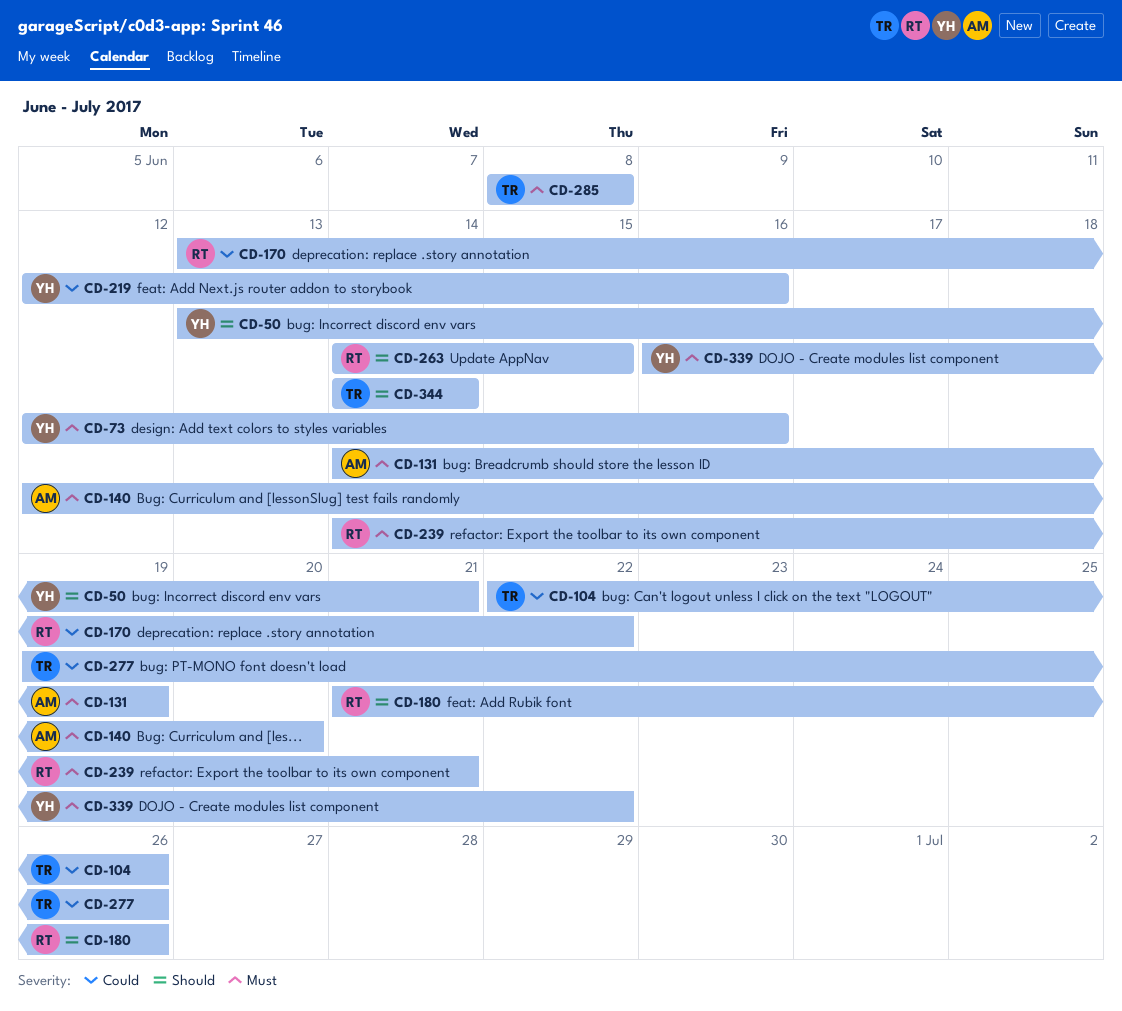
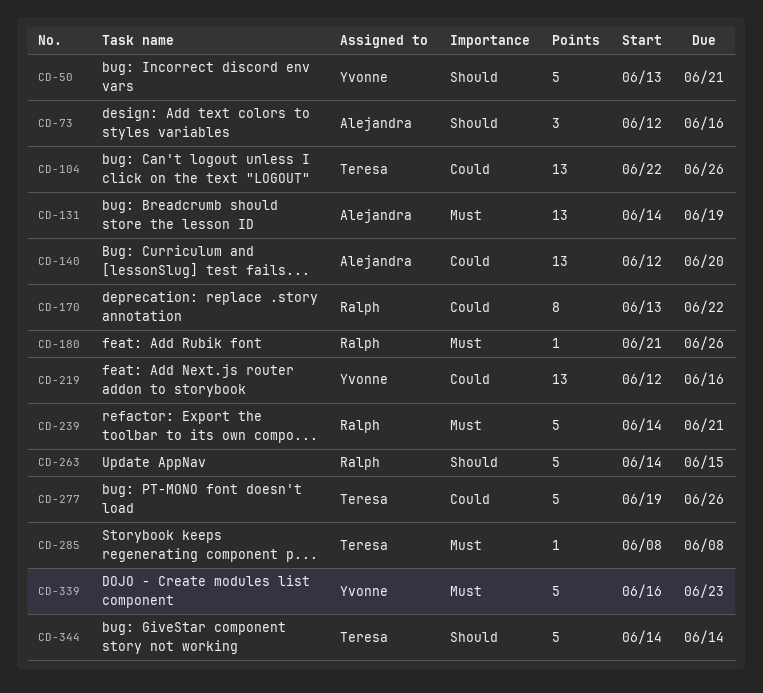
CD-73, owner: Yvonne -> Alejandra
CD-73, priority: Must -> Should
CD-140, priority: Must -> Could
CD-180, priority: Should -> Must
CD-339, due: Jun 22 -> Jun 23

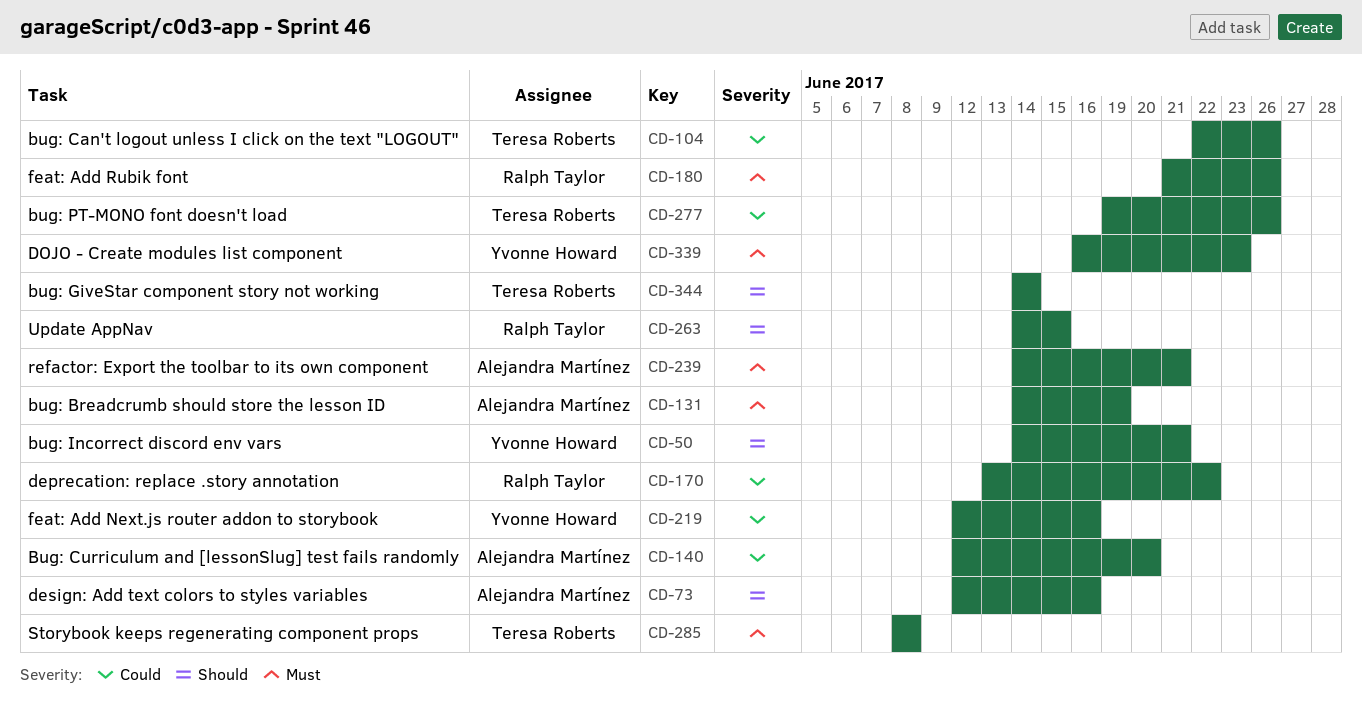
CD-50, start: Jun 13 -> Jun 14
CD-239, owner: Ralph Taylor -> Alejandra Martínez

